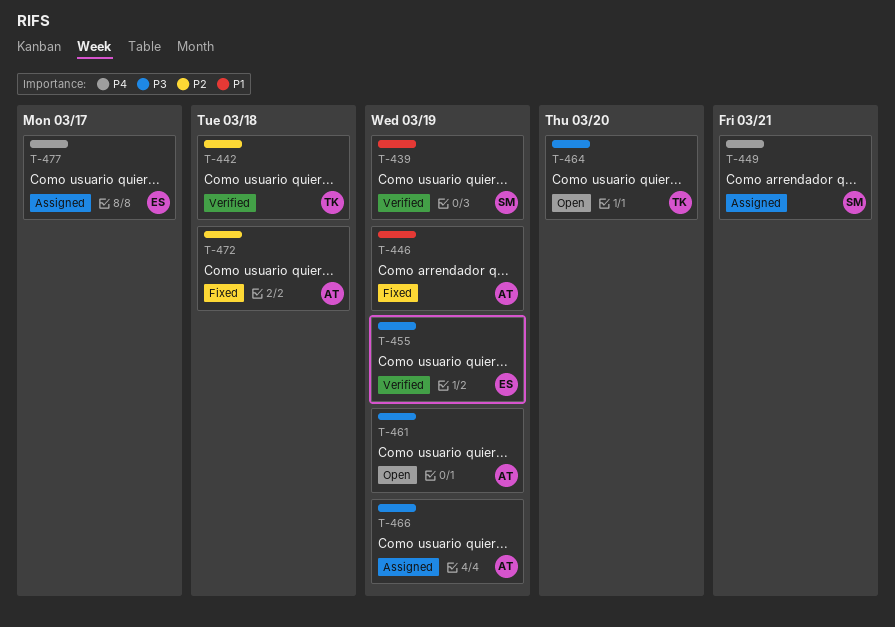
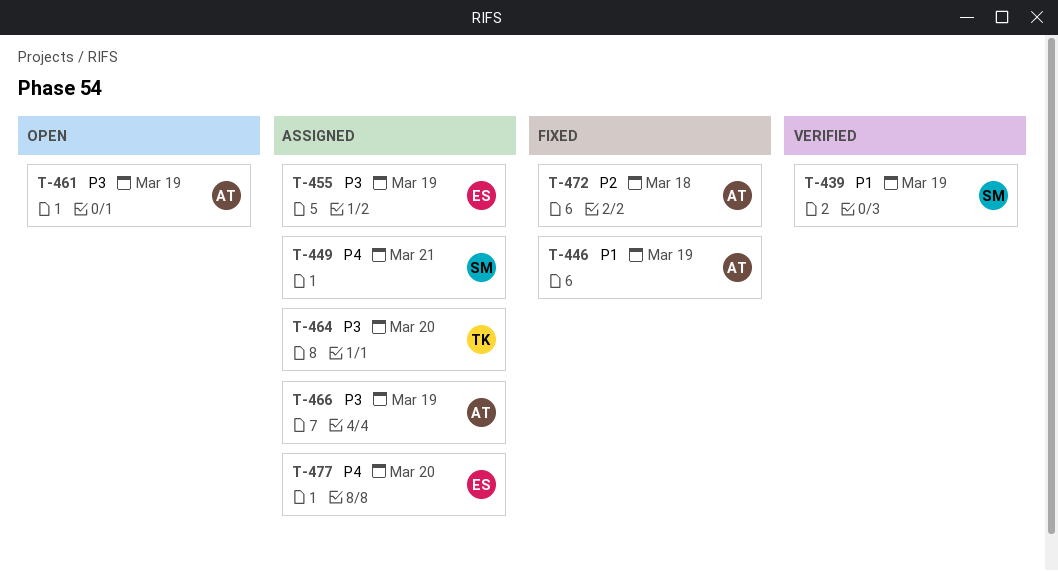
T-442: present -> none
T-455, status: Verified -> Assigned
T-464, status: Open -> Assigned
T-477, due: Mar 17 -> Mar 20

